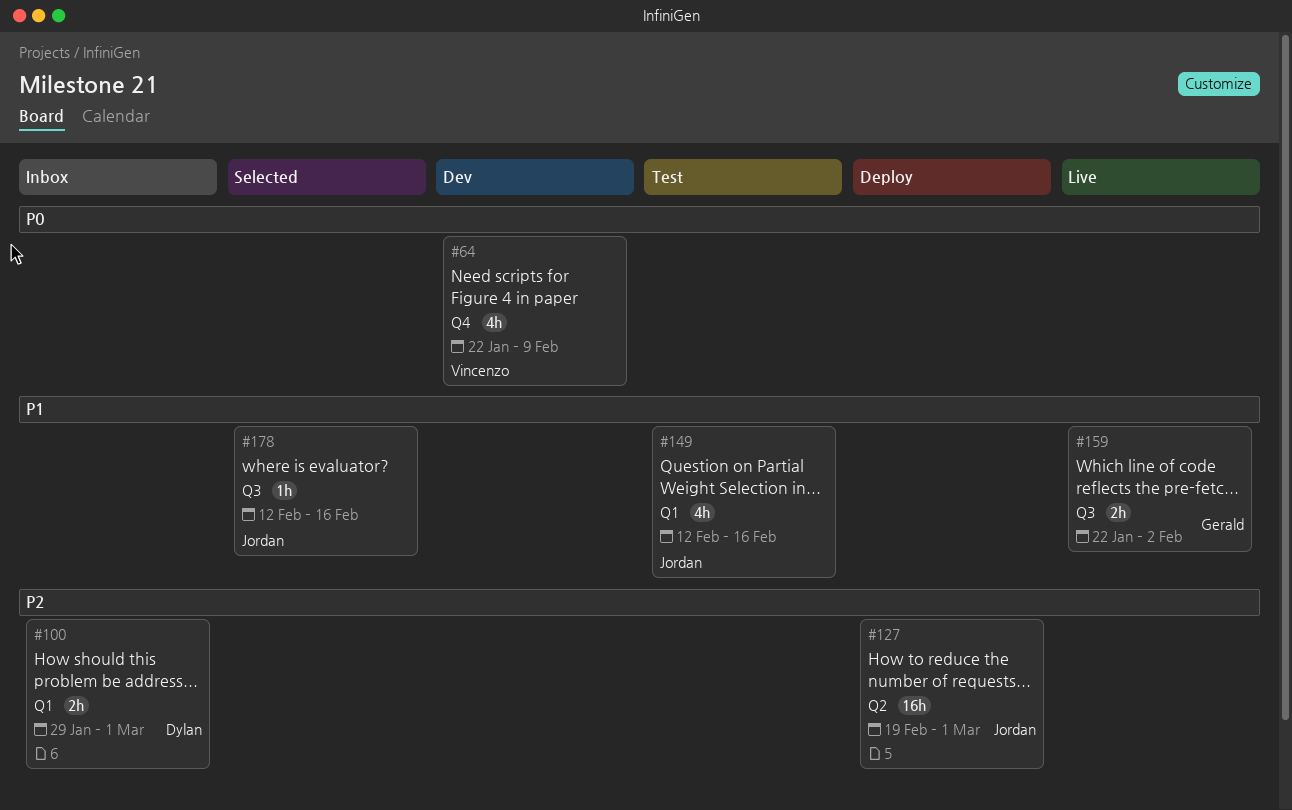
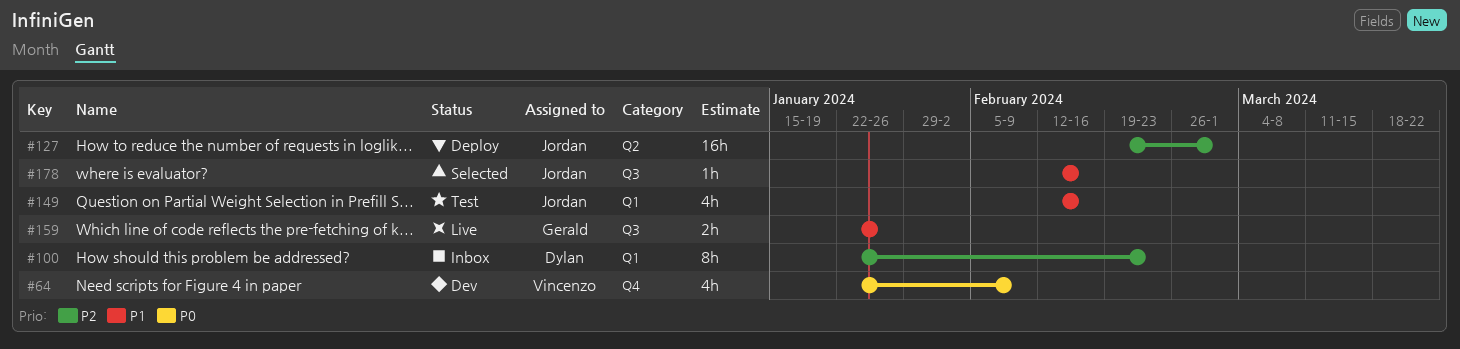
#100, estimate: 2h -> 8h
#100, start: Jan 29 -> Jan 22
#100, due: Mar 1 -> Feb 23
#159, due: Feb 2 -> Jan 26

